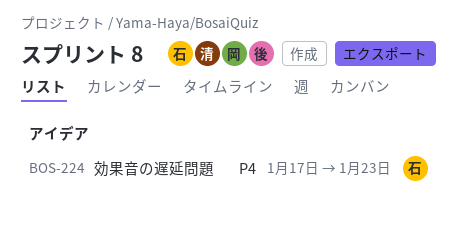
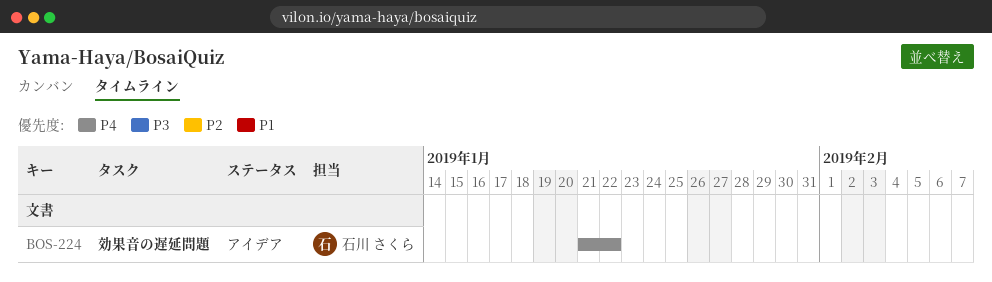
BOS-224, start: Jan 17 -> Jan 21
BOS-224, due: Jan 23 -> Jan 22

